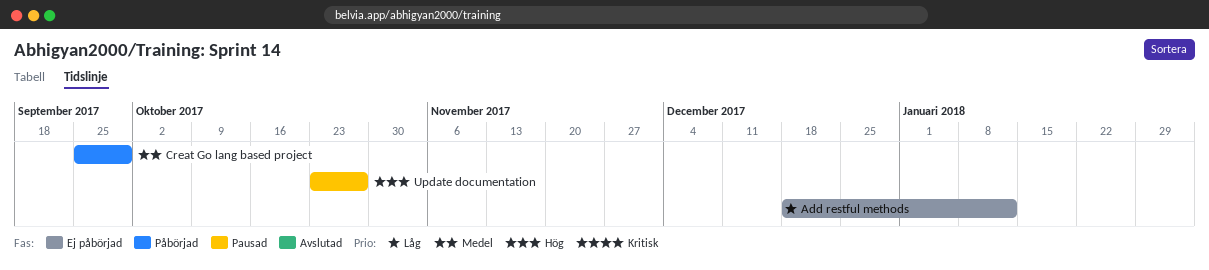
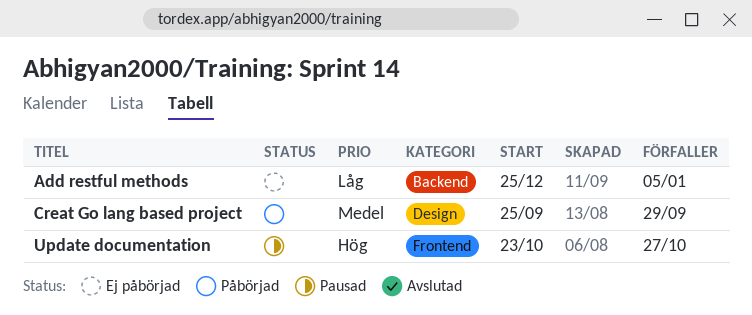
Add restful methods, start: Dec 18 -> Dec 25
Add restful methods, due: Jan 12 -> Jan 5

